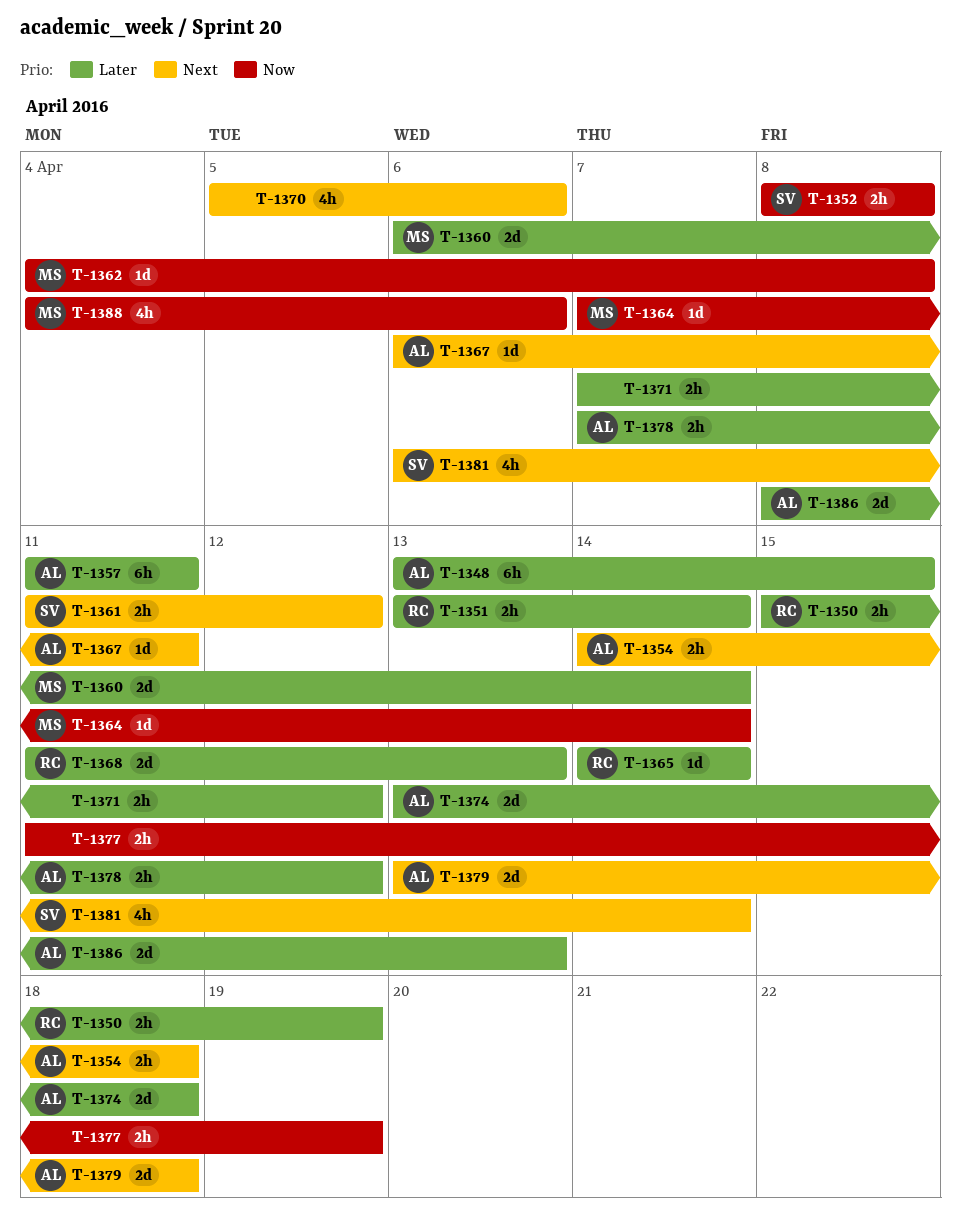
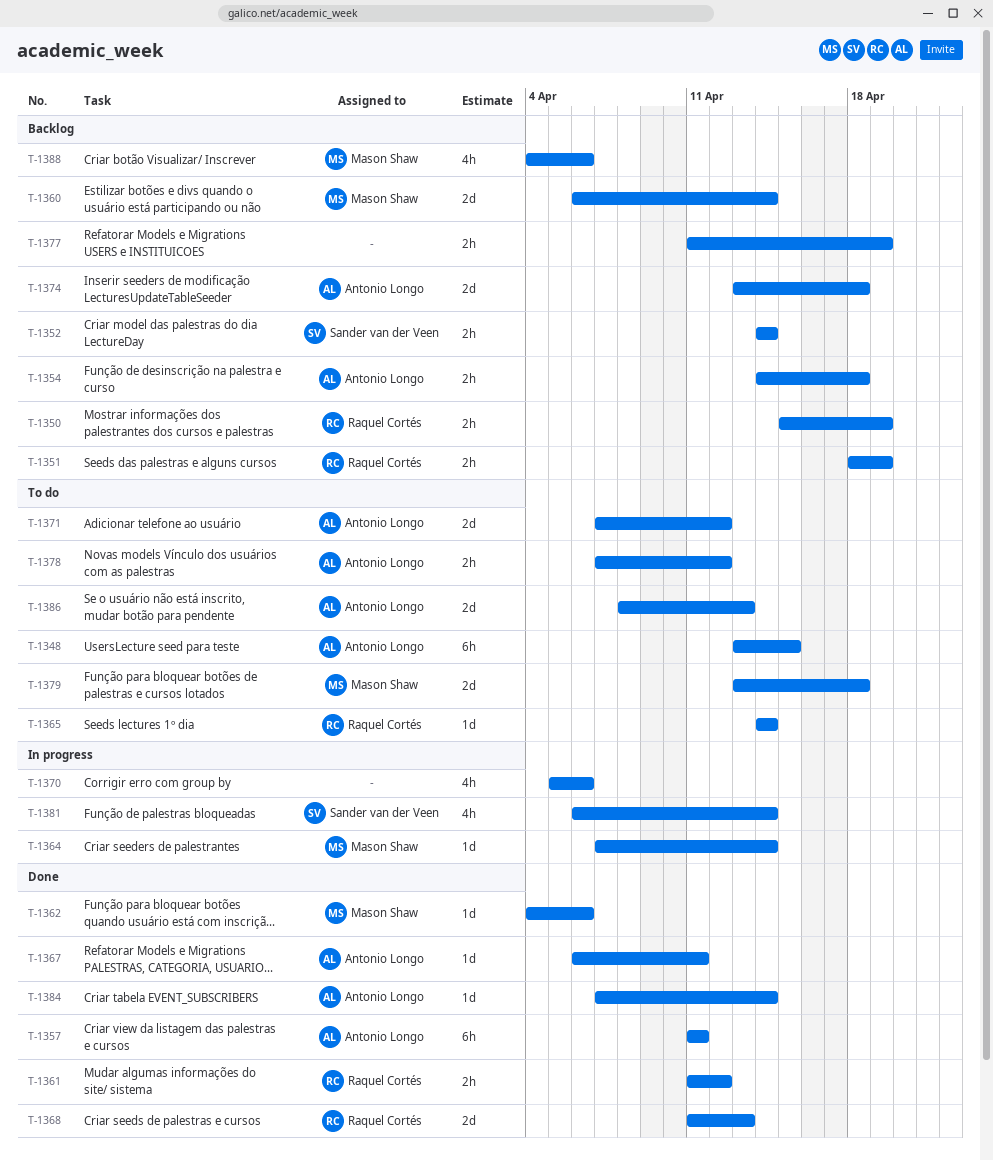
T-1351, start: Apr 13 -> Apr 18
T-1351, due: Apr 14 -> Apr 19
T-1352, start: Apr 8 -> Apr 14
T-1352, due: Apr 8 -> Apr 14
T-1361, owner: Sander van der Veen -> Raquel Cortés
T-1362, due: Apr 8 -> Apr 6
T-1371, owner: none -> Antonio Longo
T-1371, estimate: 2h -> 2d
T-1379, owner: Antonio Longo -> Mason Shaw
T-1384: none -> present

